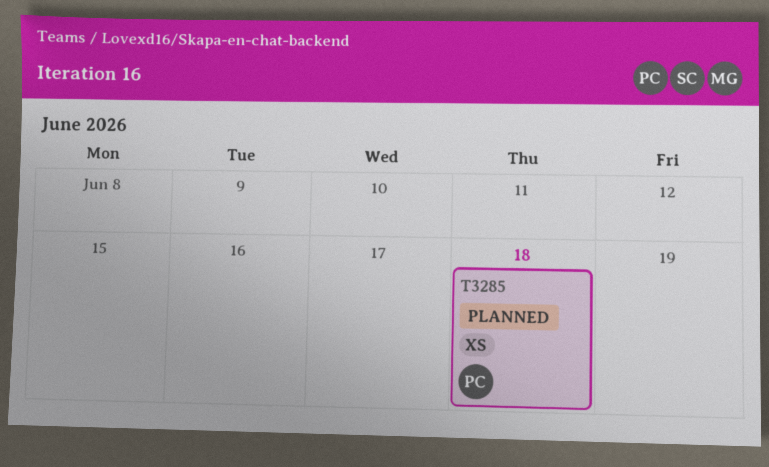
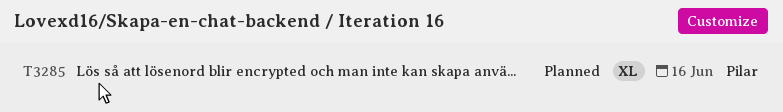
T3285, estimate: XS -> XL
T3285, due: Jun 18 -> Jun 16

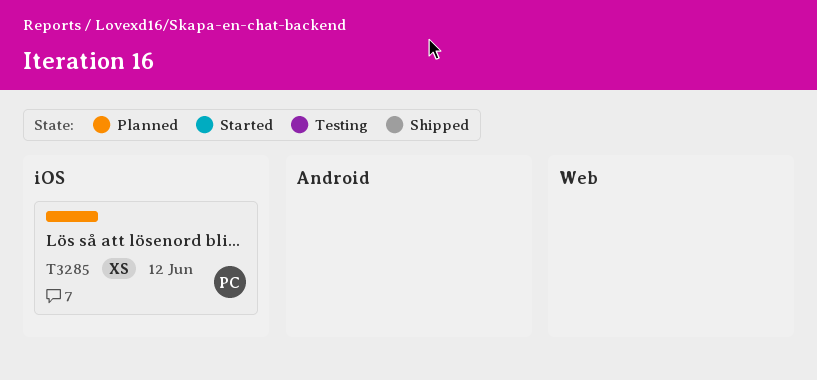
T3285, estimate: XL -> XS
T3285, due: Jun 16 -> Jun 12

